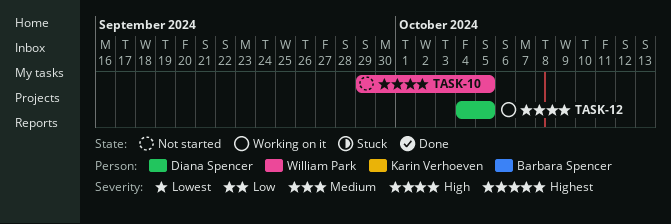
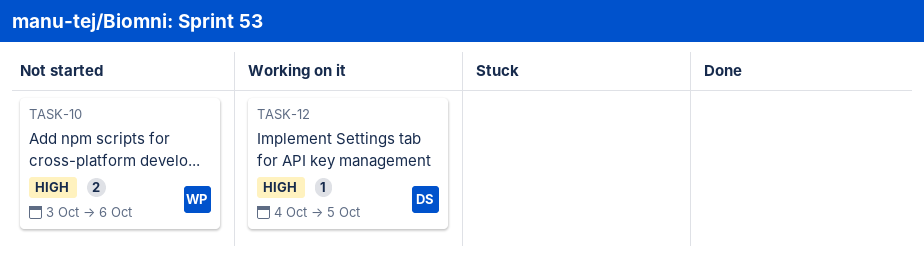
TASK-10, start: Sep 29 -> Oct 3
TASK-10, due: Oct 5 -> Oct 6

